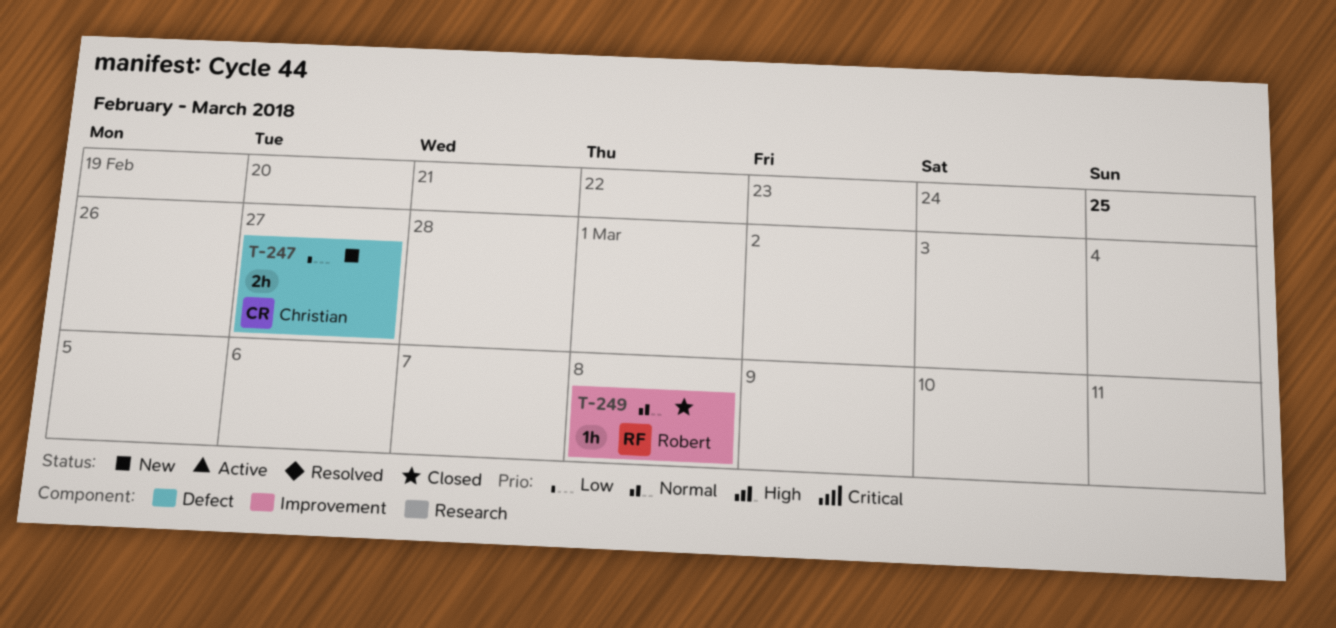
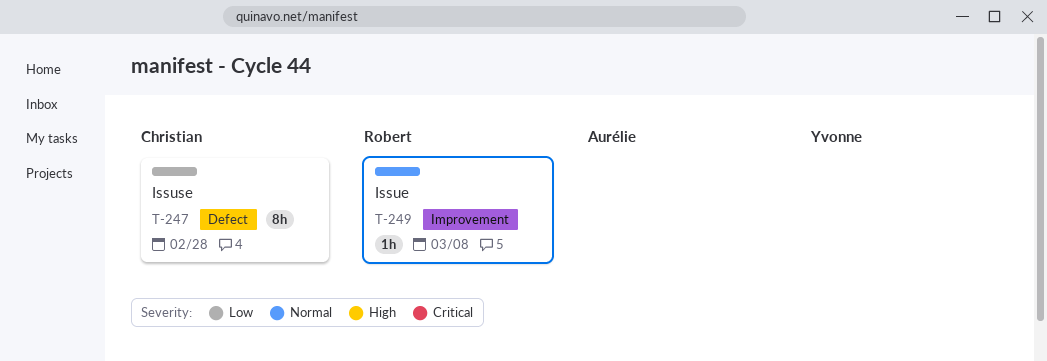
T-247, estimate: 2h -> 8h
T-247, due: Feb 27 -> Feb 28

